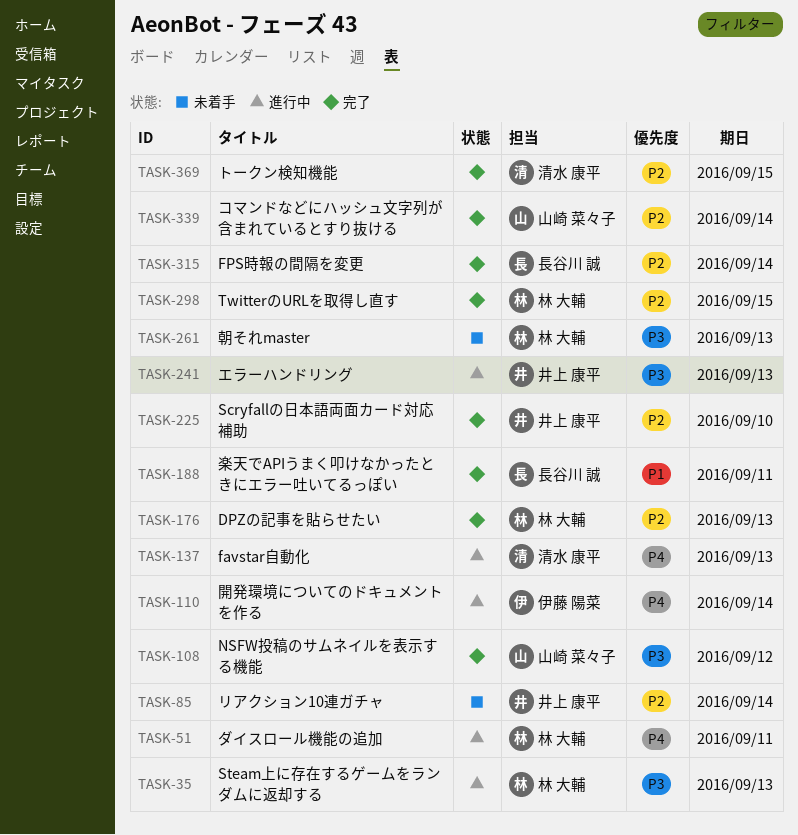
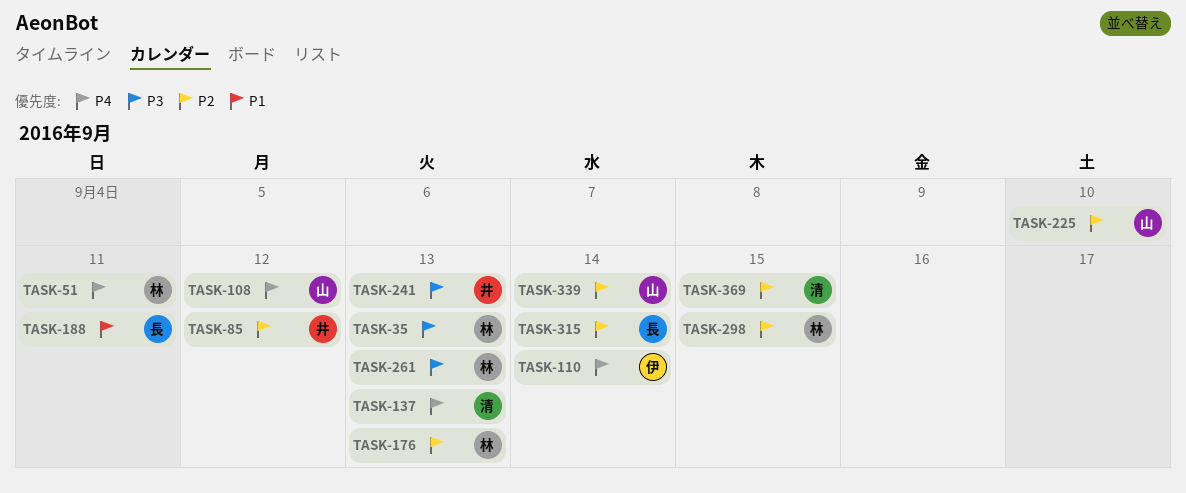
TASK-85, due: Sep 14 -> Sep 12
TASK-108, priority: P3 -> P4
TASK-225, owner: 井上 康平 -> 山崎 菜々子

